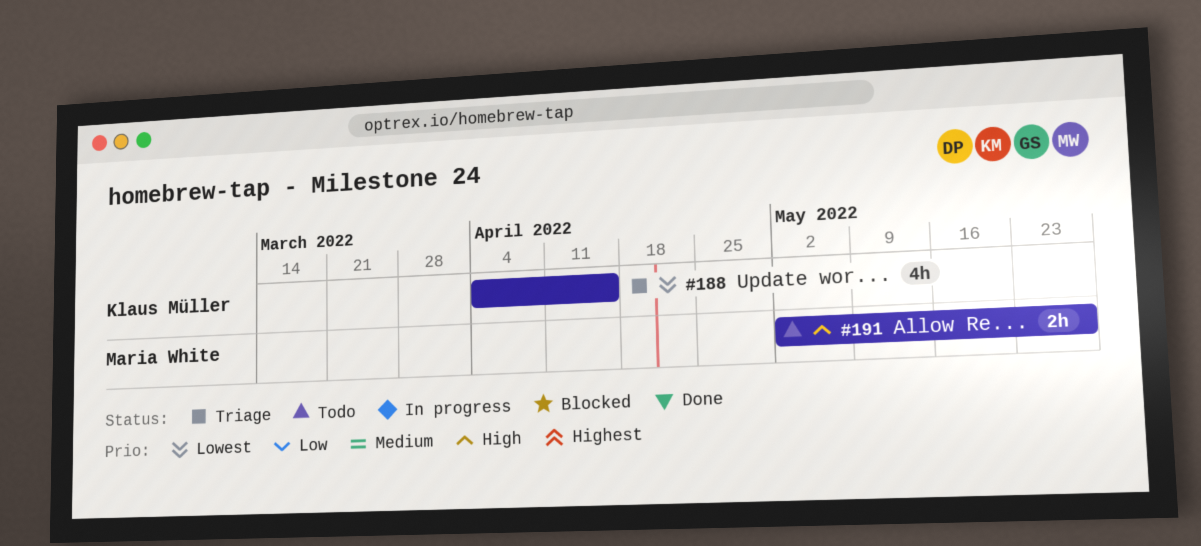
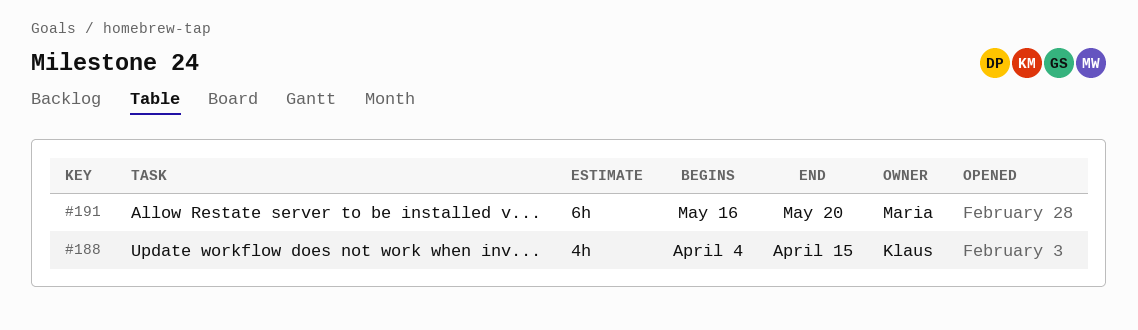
#191, estimate: 2h -> 6h
#191, start: May 2 -> May 16
#191, due: May 27 -> May 20

